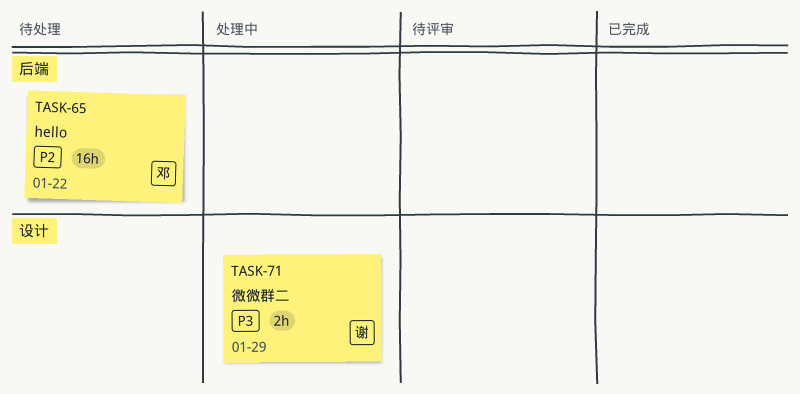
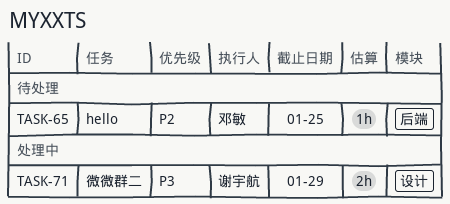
TASK-65, estimate: 16h -> 1h
TASK-65, due: Jan 22 -> Jan 25

